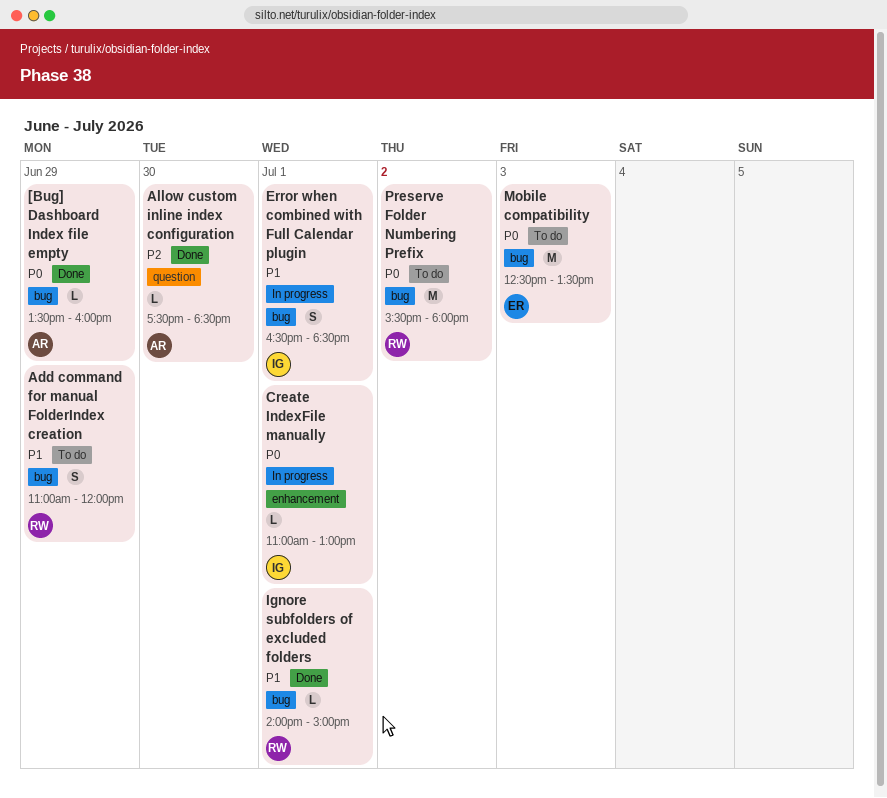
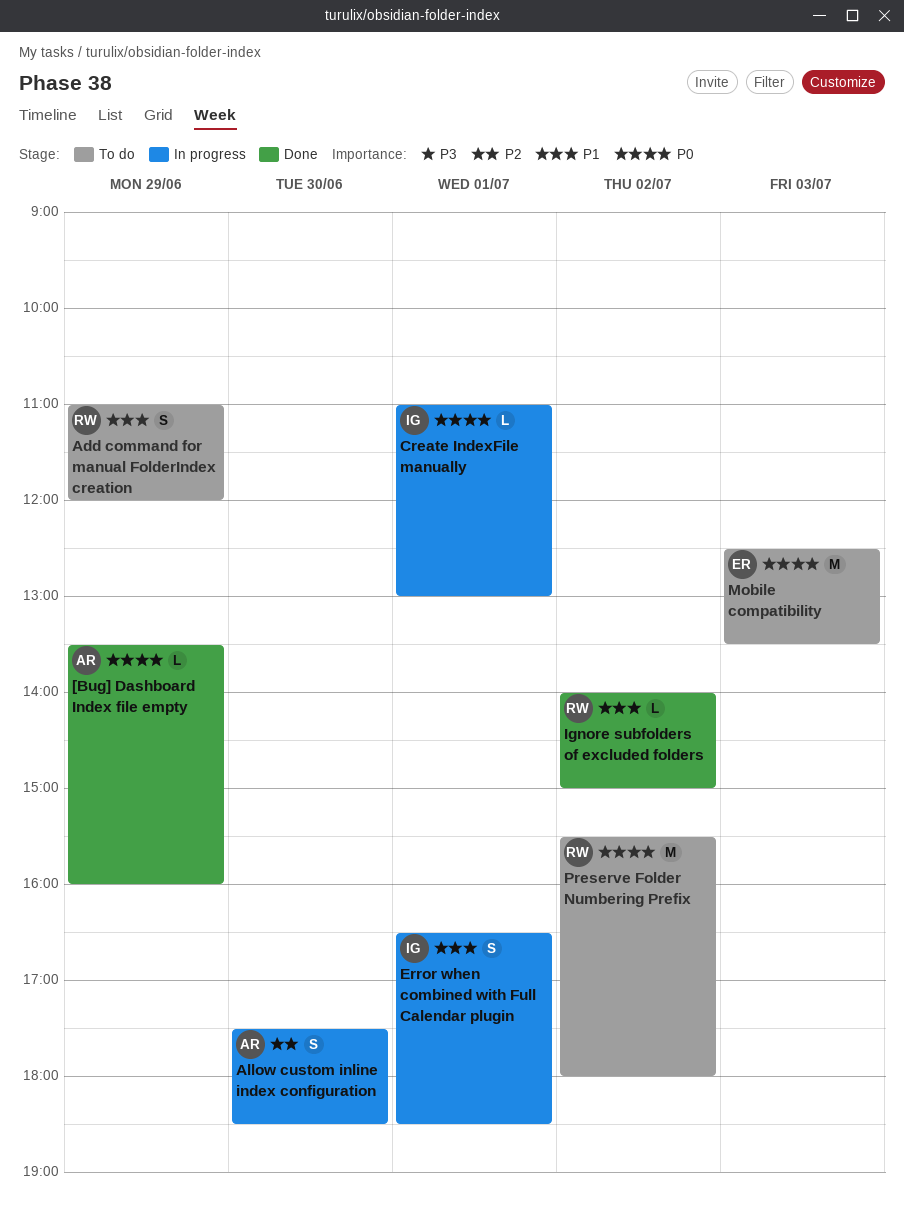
Allow custom inline index configuration, status: Done -> In progress
Allow custom inline index configuration, estimate: L -> S
Ignore subfolders of excluded folders, day: Jul 1 -> Jul 2

